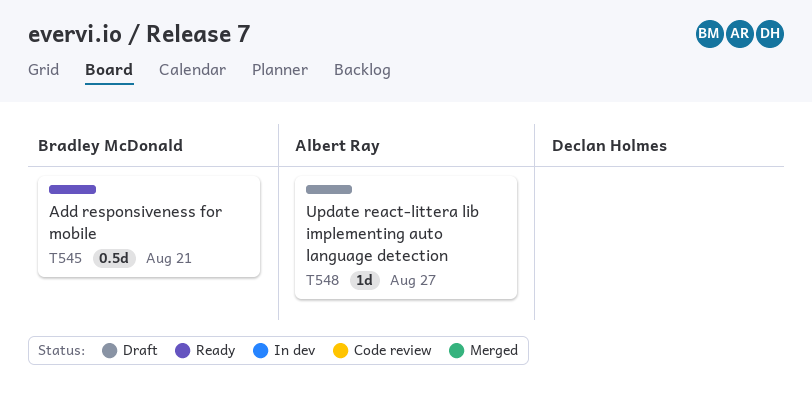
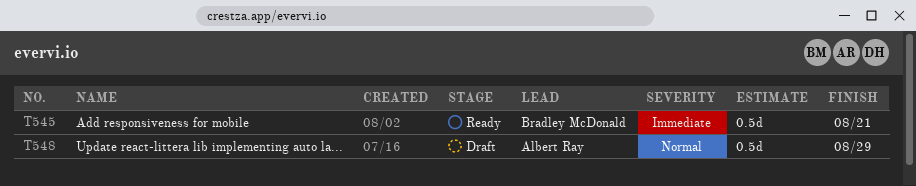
T548, estimate: 1d -> 0.5d
T548, due: Aug 27 -> Aug 29

